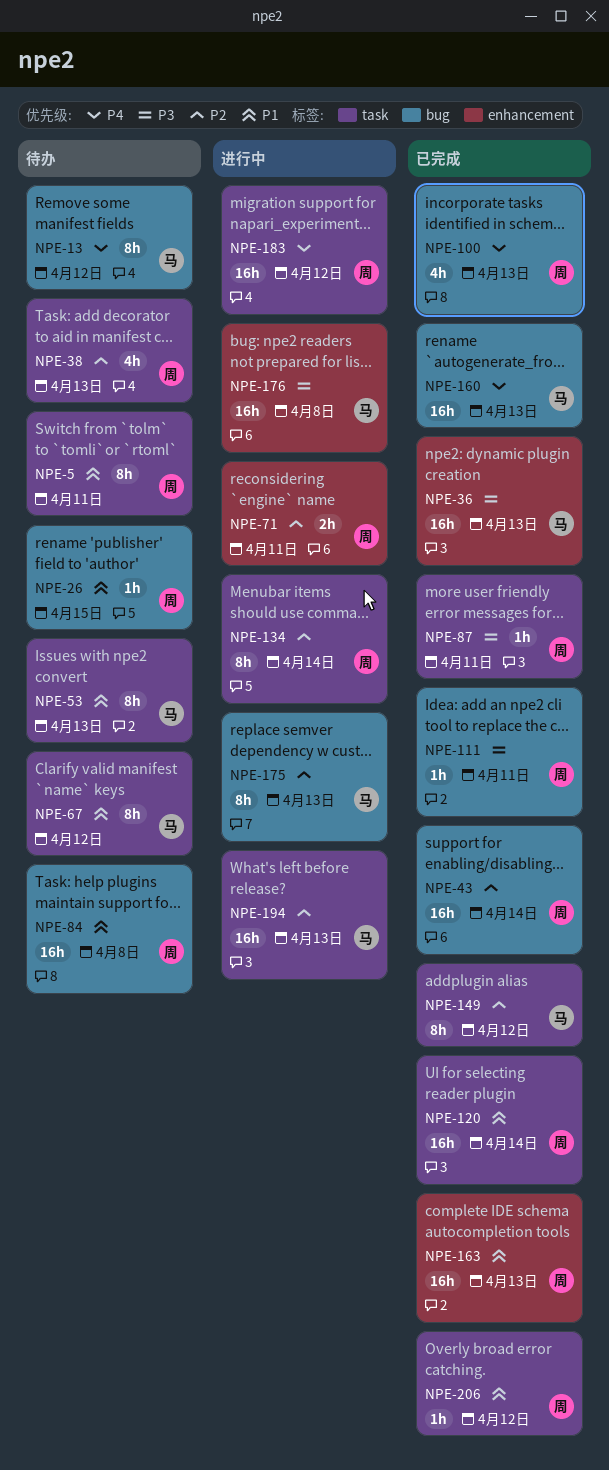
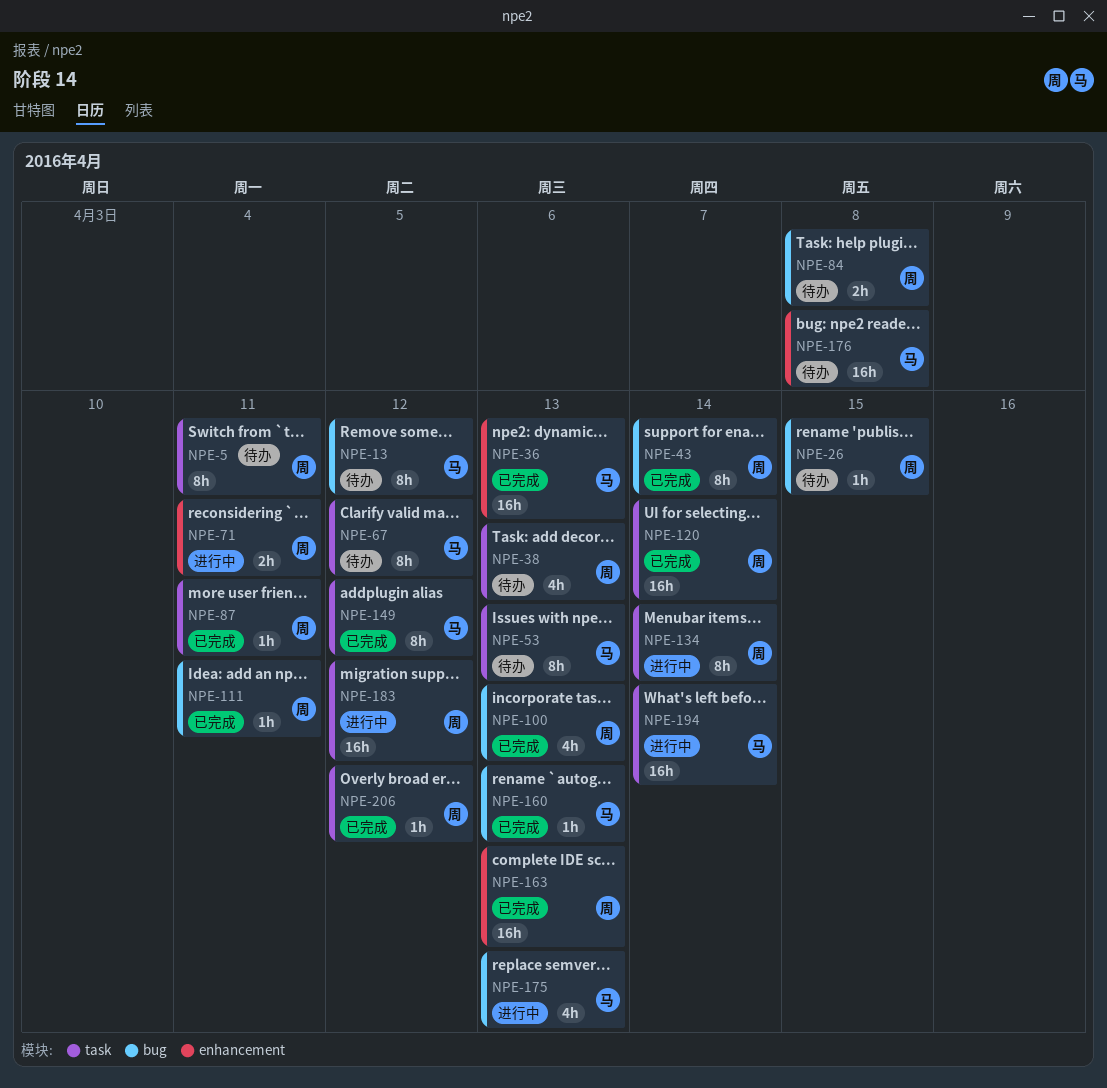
NPE-43, estimate: 16h -> 8h
NPE-84, estimate: 16h -> 2h
NPE-160, estimate: 16h -> 1h
NPE-175, estimate: 8h -> 4h
NPE-176, status: 进行中 -> 待办
NPE-194, due: Apr 13 -> Apr 14

